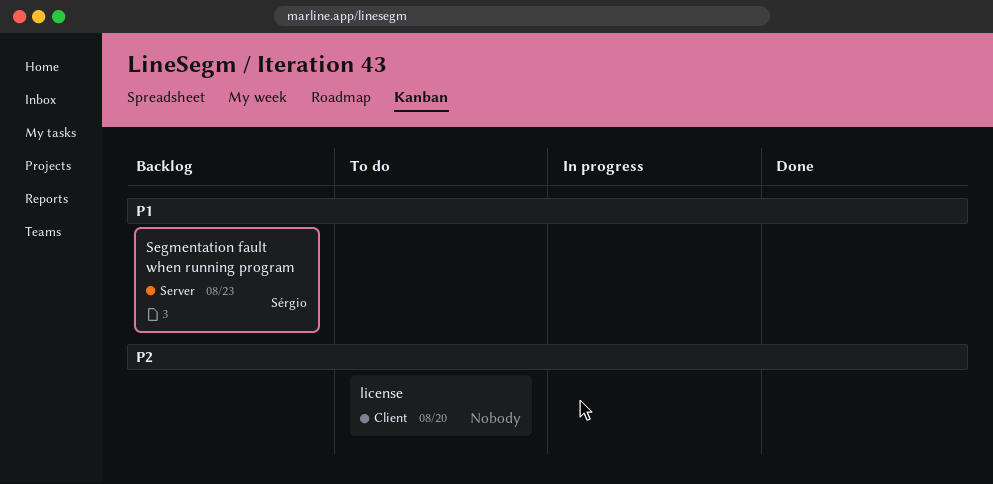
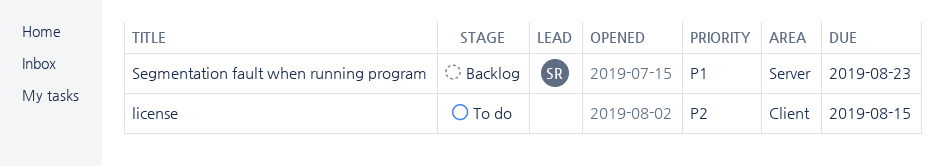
license, due: Aug 20 -> Aug 15

